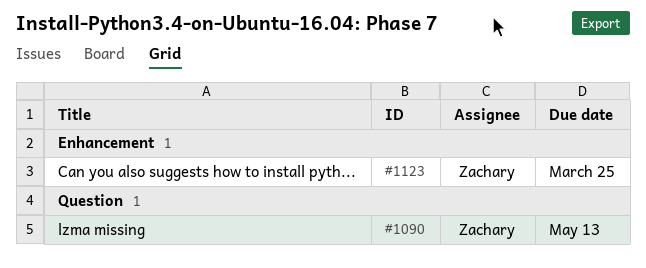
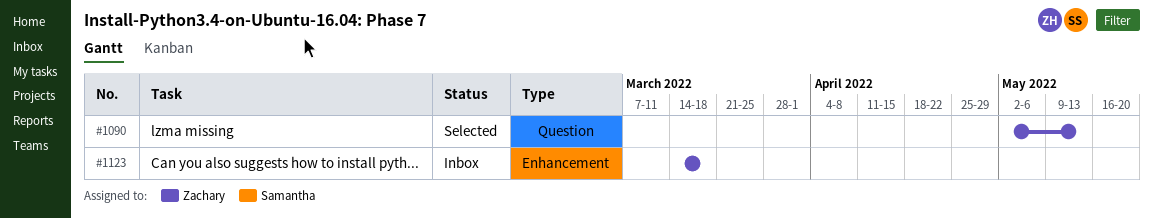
#1123, due: Mar 25 -> Mar 18

